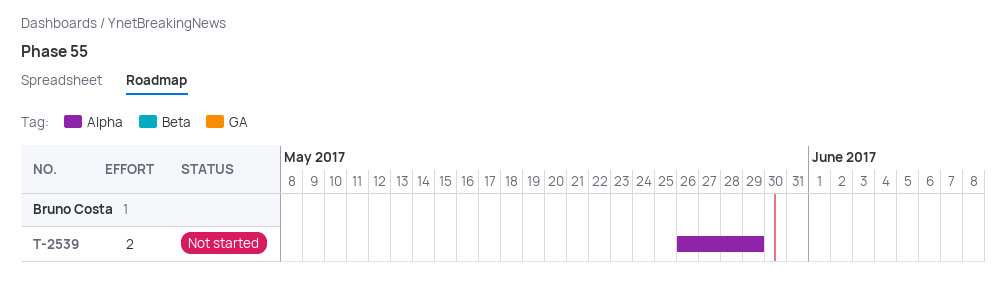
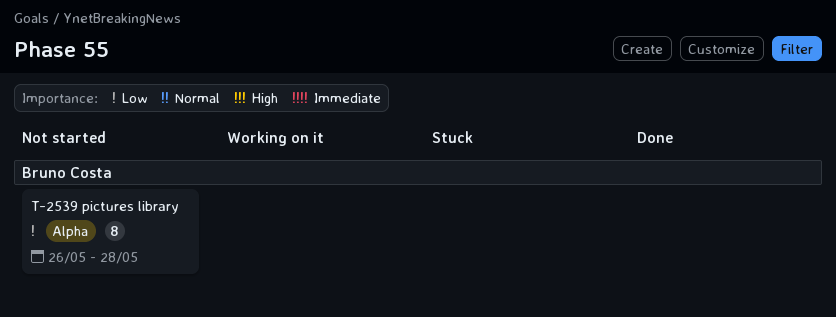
T-2539, estimate: 2 -> 8
T-2539, due: May 29 -> May 28

